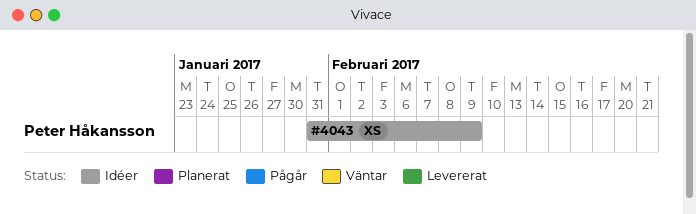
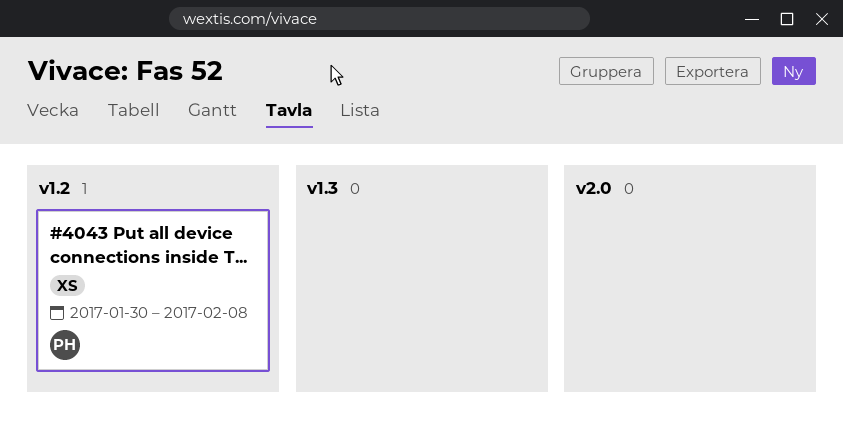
#4043, start: Jan 31 -> Jan 30
#4043, due: Feb 9 -> Feb 8

